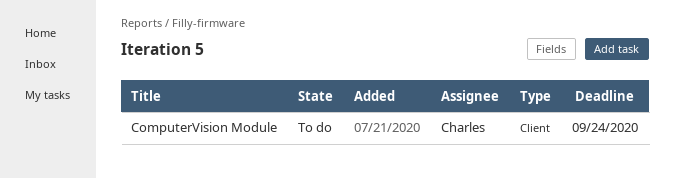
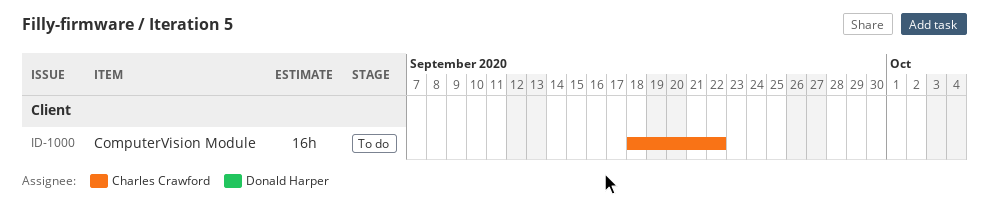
ComputerVision Module, due: Sep 24 -> Sep 22

